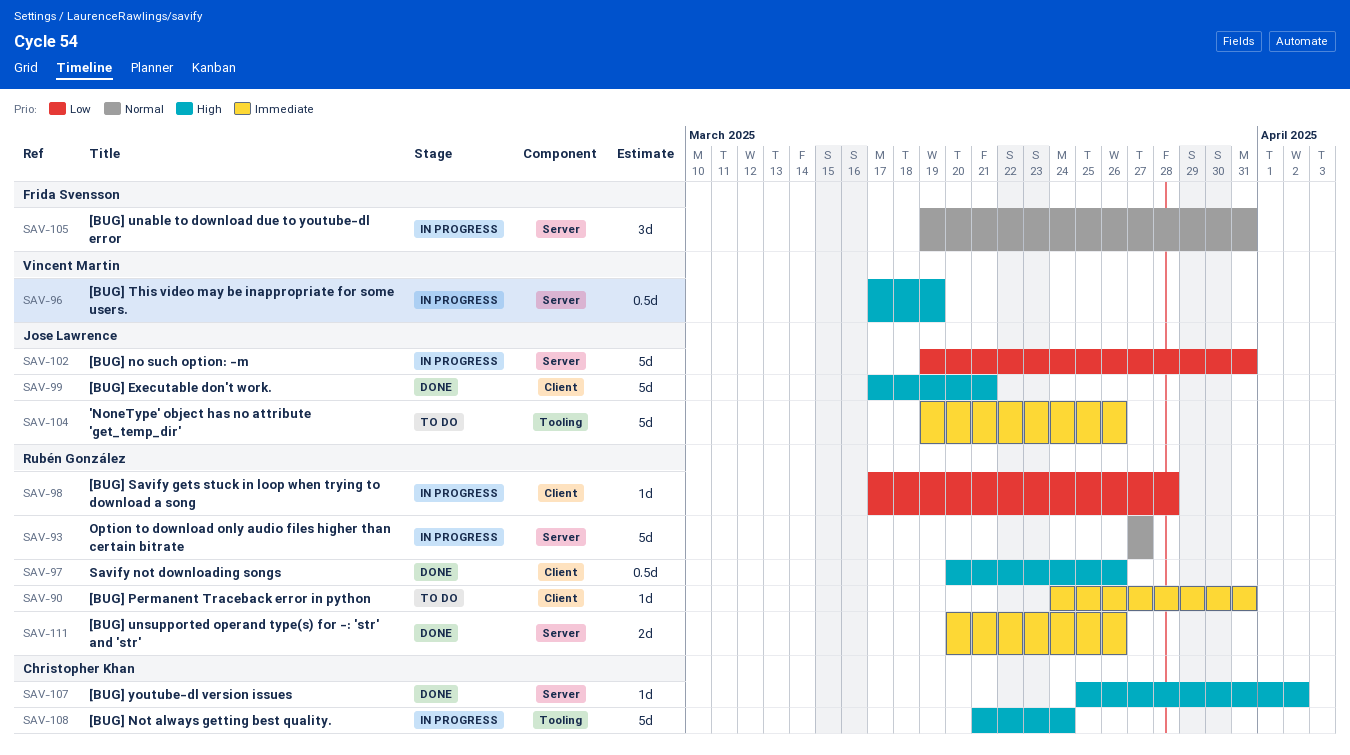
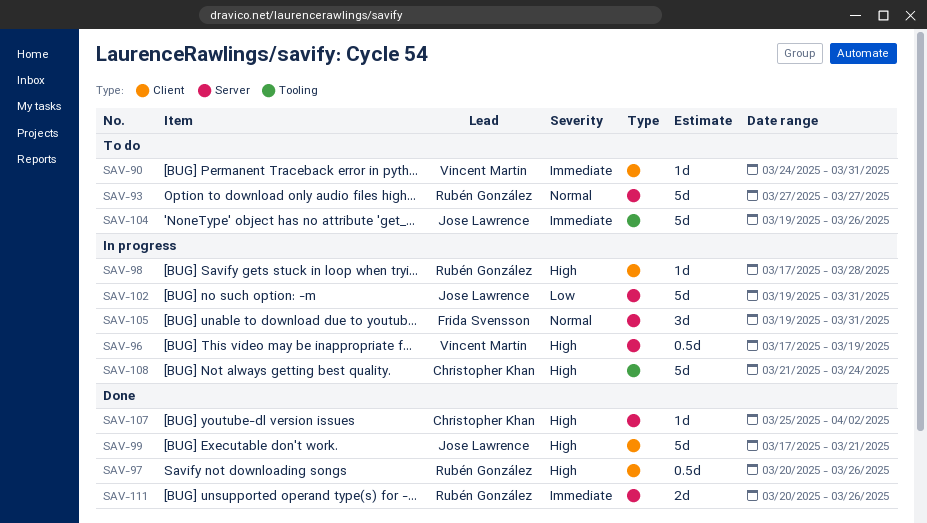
SAV-90, owner: Rubén González -> Vincent Martin
SAV-93, status: In progress -> To do
SAV-98, priority: Low -> High

